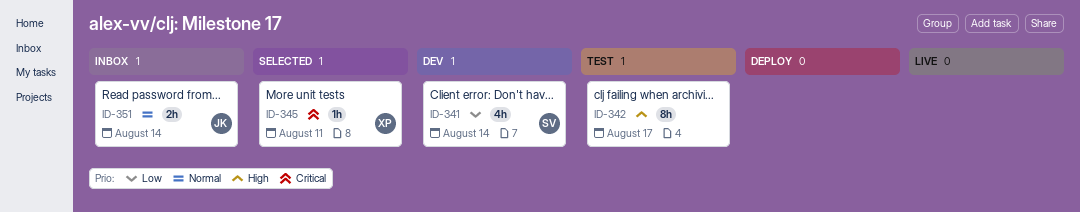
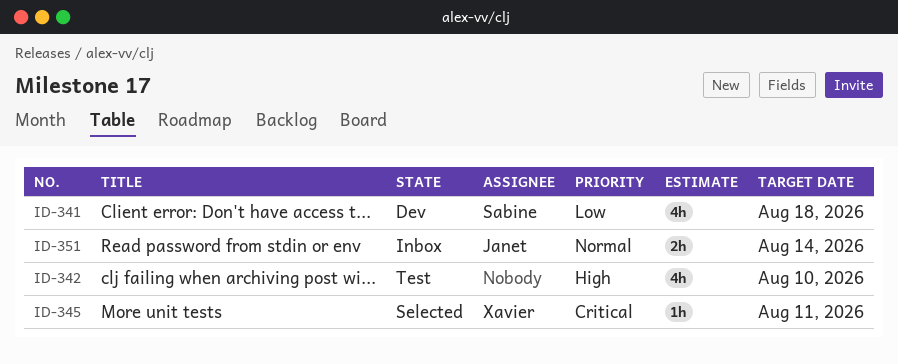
ID-341, due: Aug 14 -> Aug 18
ID-342, estimate: 8h -> 4h
ID-342, due: Aug 17 -> Aug 10

